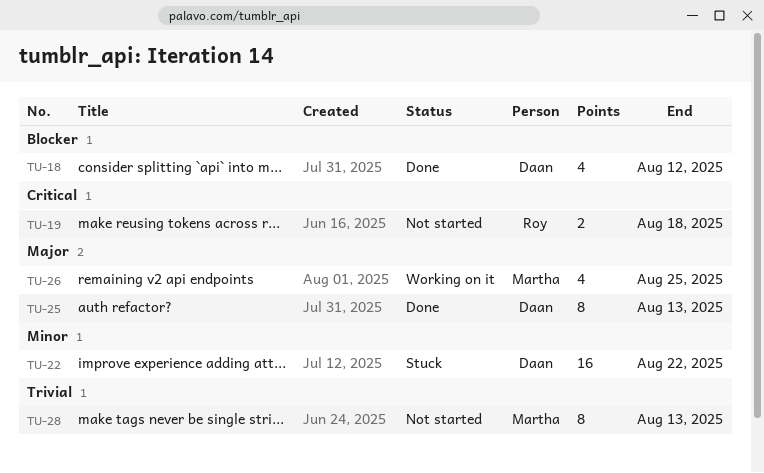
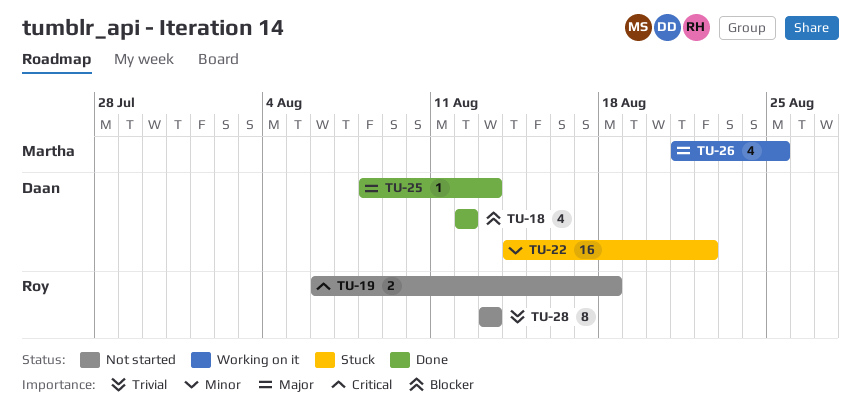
TU-25, estimate: 8 -> 1
TU-28, owner: Martha -> Roy

